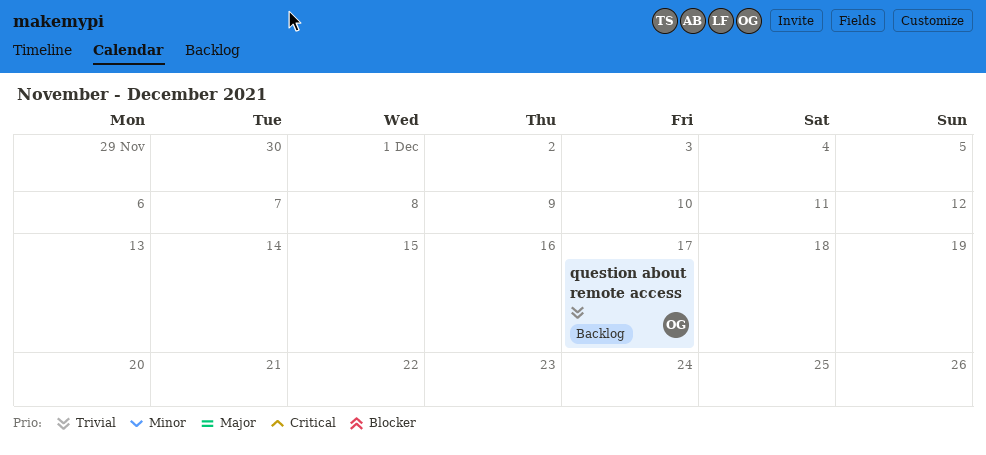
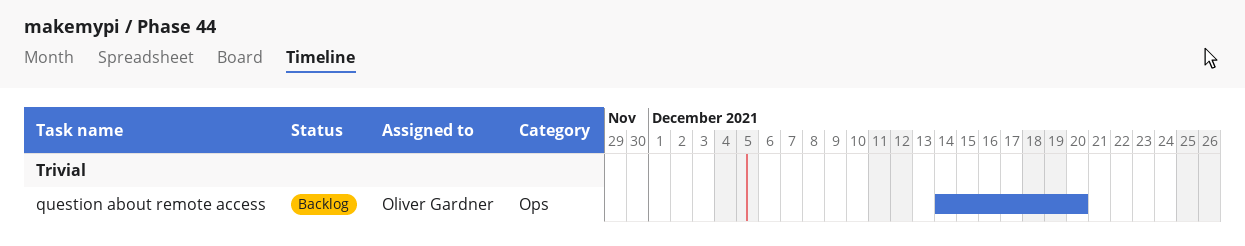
question about remote access, due: Dec 17 -> Dec 20

